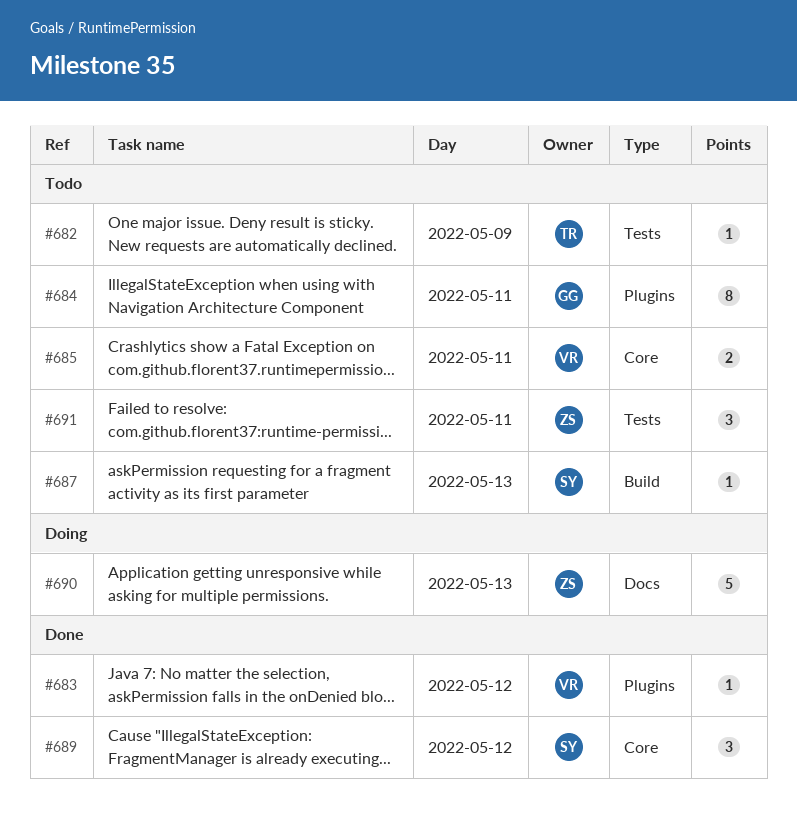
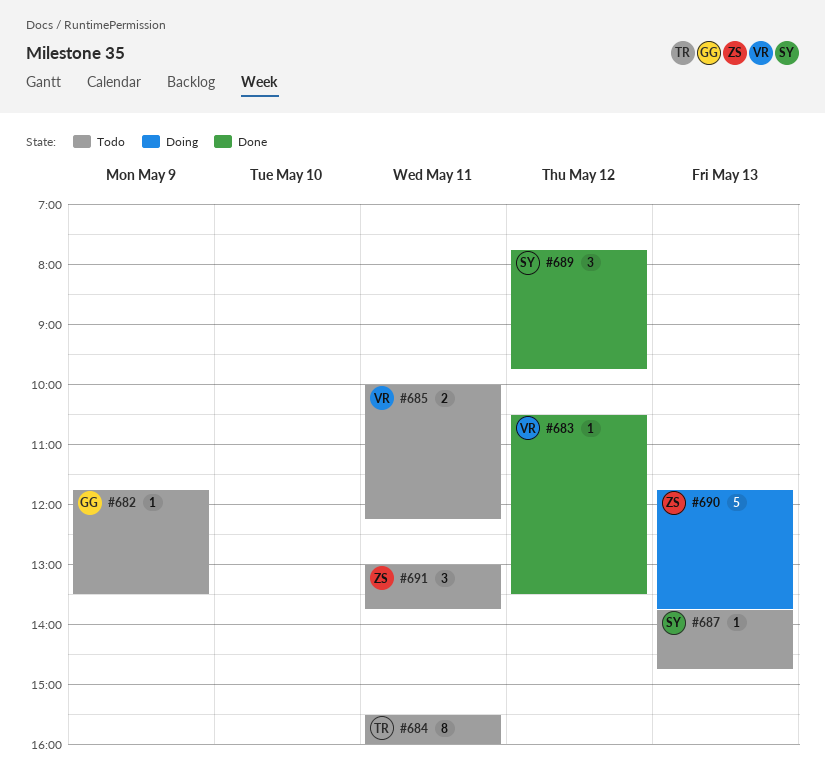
#682, owner: TR -> GG
#684, owner: GG -> TR

